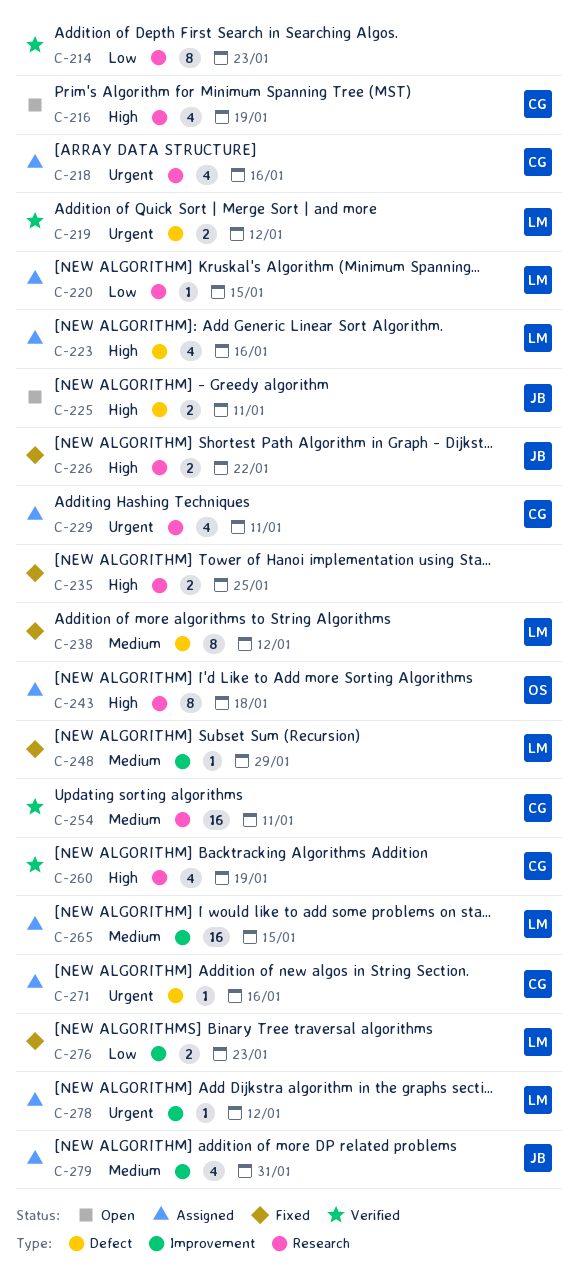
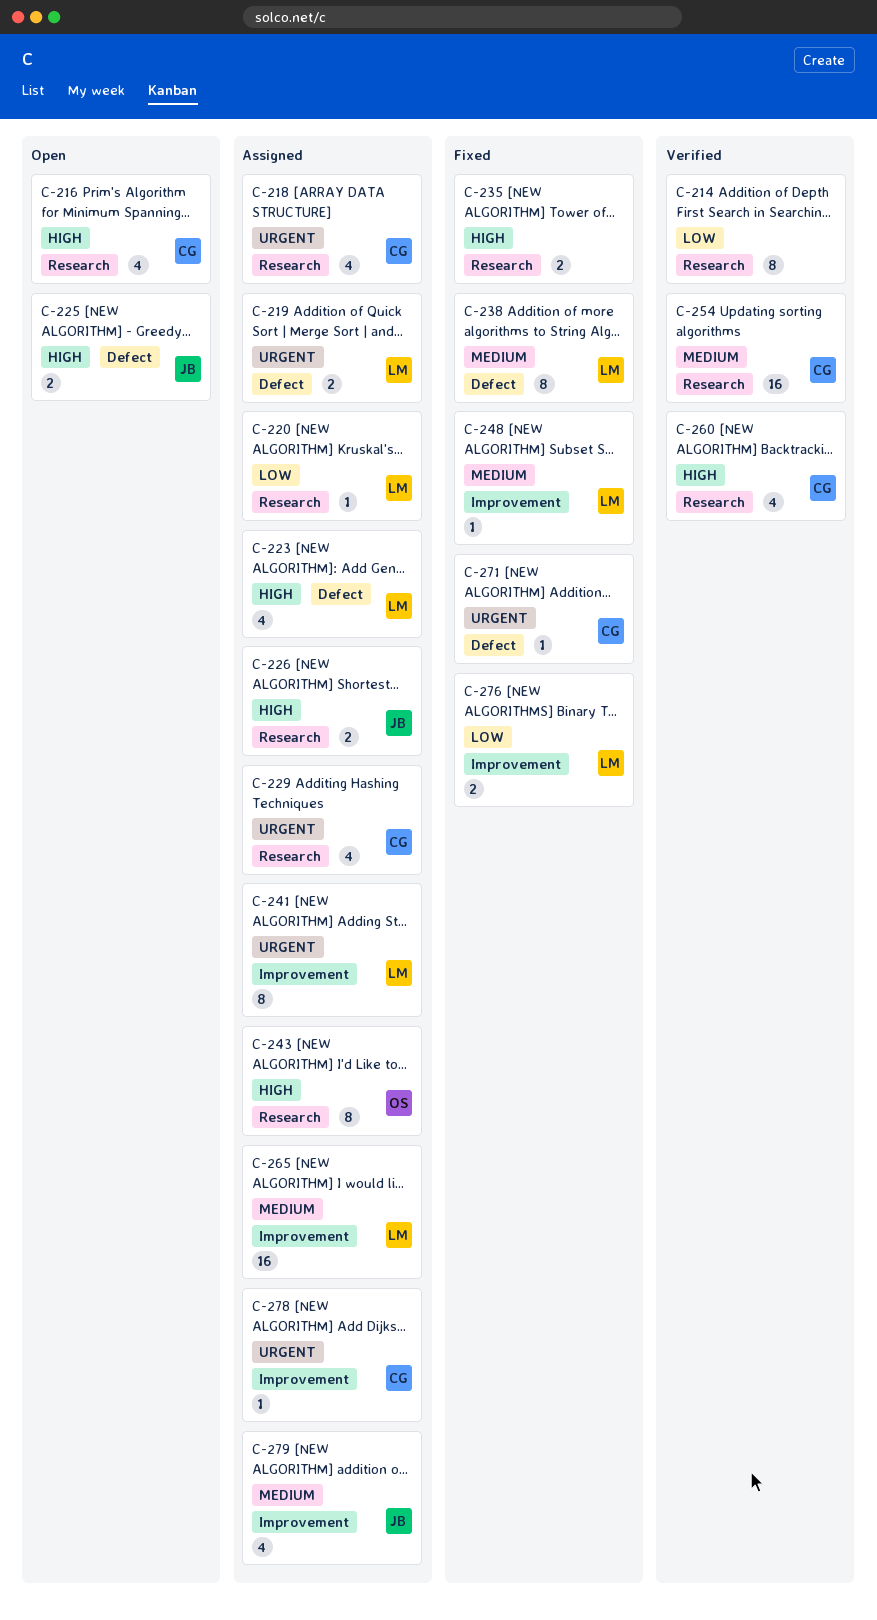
C-219, status: Verified -> Assigned
C-226, status: Fixed -> Assigned
C-241: none -> present
C-271, status: Assigned -> Fixed
C-278, owner: LM -> CG

